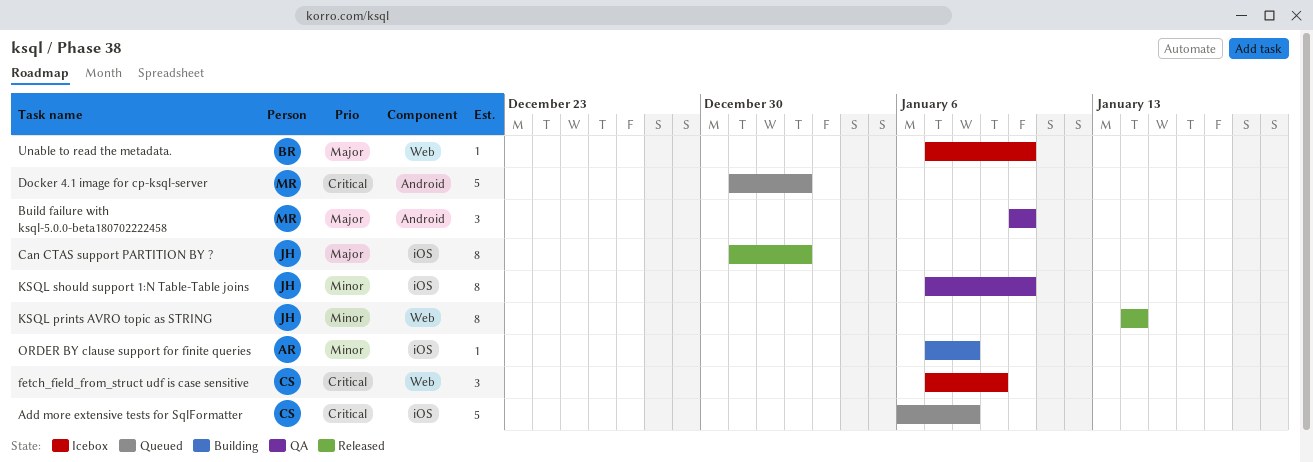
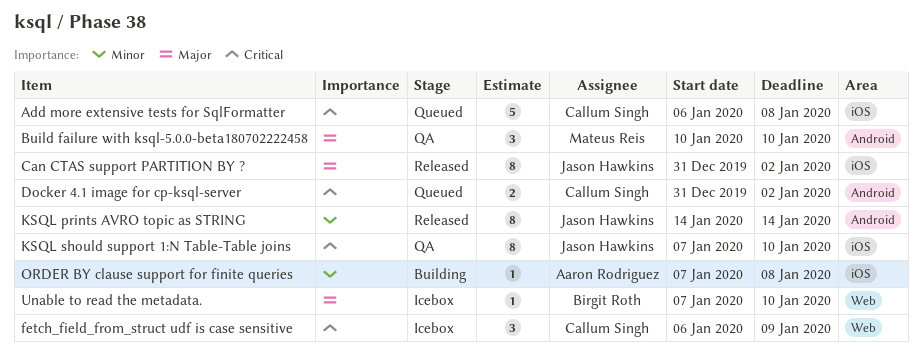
Docker 4.1 image for cp-ksql-server, owner: Mateus Reis -> Callum Singh
Docker 4.1 image for cp-ksql-server, estimate: 5 -> 2
fetch_field_from_struct udf is case sensitive, start: Jan 7 -> Jan 6
KSQL prints AVRO topic as STRING, label: Web -> Android
KSQL should support 1:N Table-Table joins, priority: Minor -> Critical

